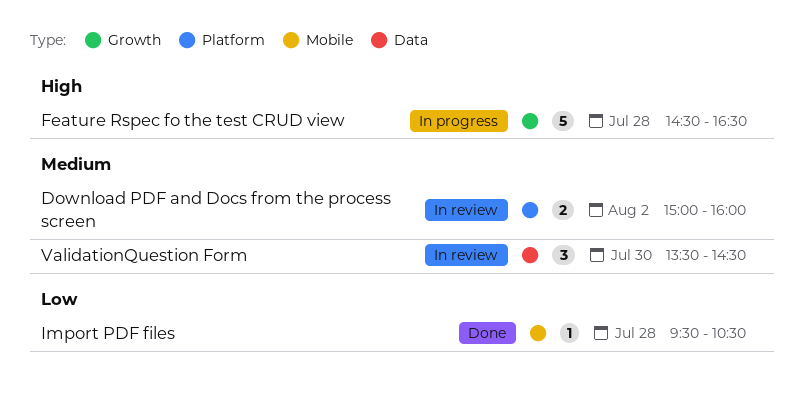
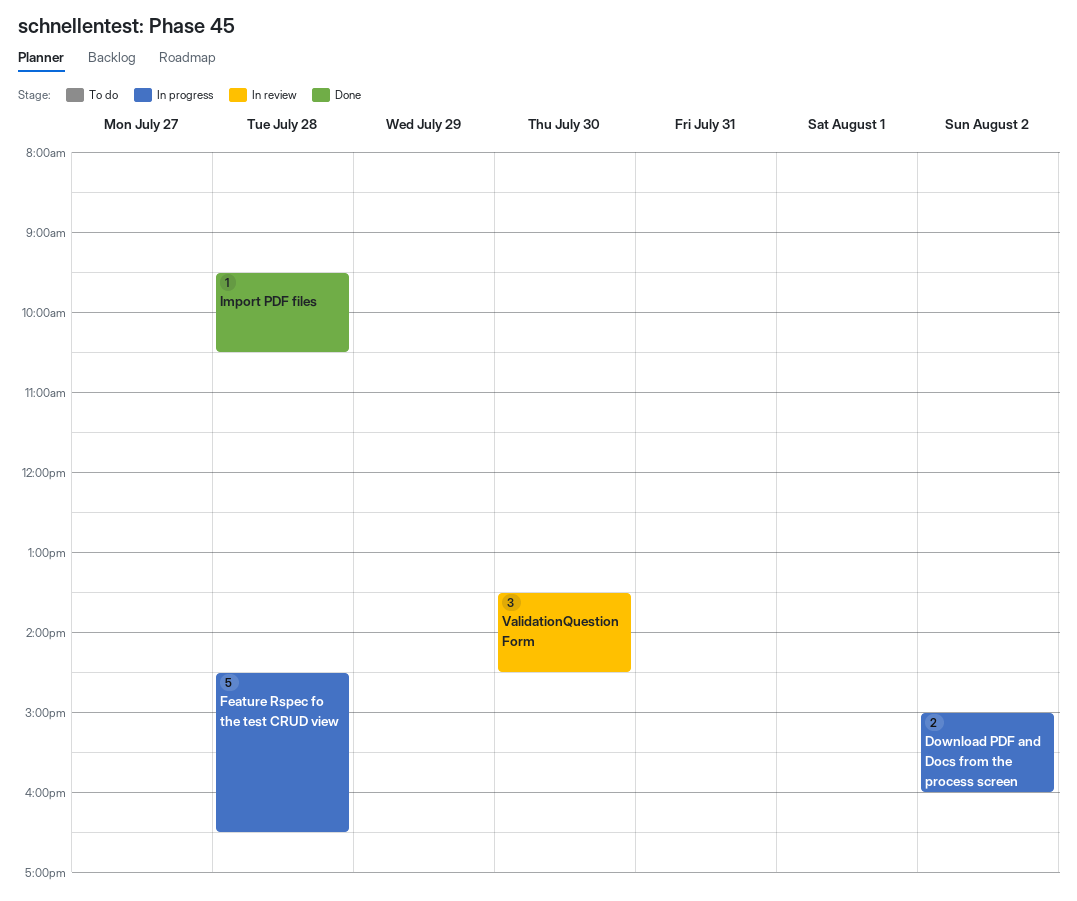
Download PDF and Docs from the process screen, status: In review -> In progress

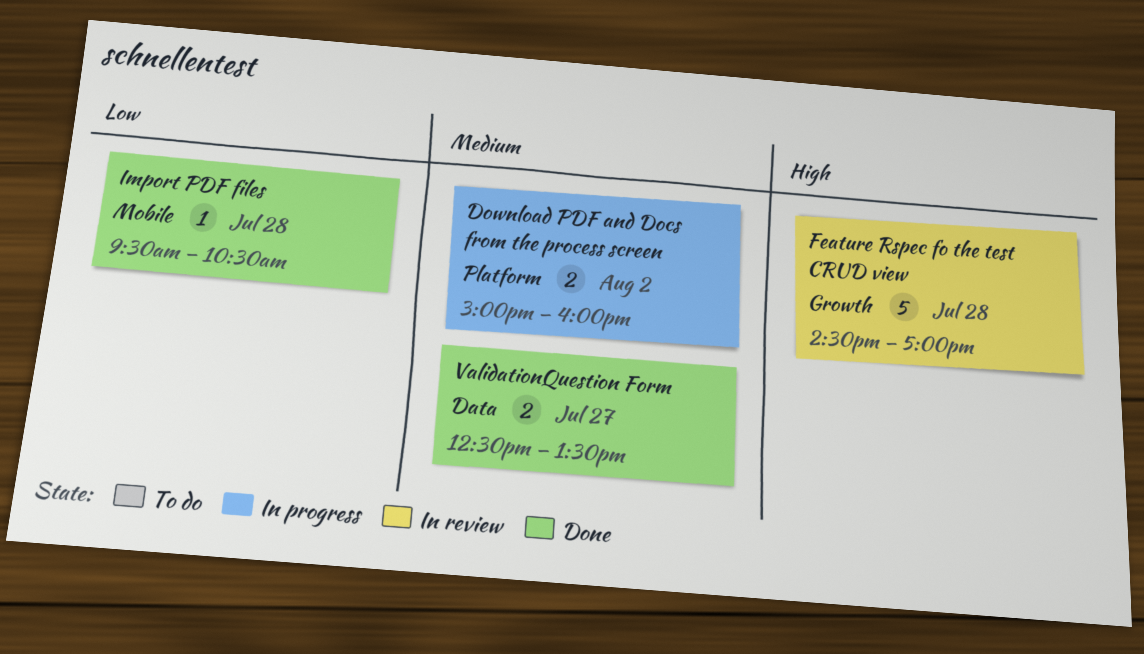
Feature Rspec fo the test CRUD view, status: In progress -> In review
Feature Rspec fo the test CRUD view, ends: 16:30 -> 17:00
ValidationQuestion Form, status: In review -> Done
ValidationQuestion Form, estimate: 3 -> 2
ValidationQuestion Form, day: Jul 30 -> Jul 27
ValidationQuestion Form, begins: 13:30 -> 12:30
ValidationQuestion Form, ends: 14:30 -> 13:30

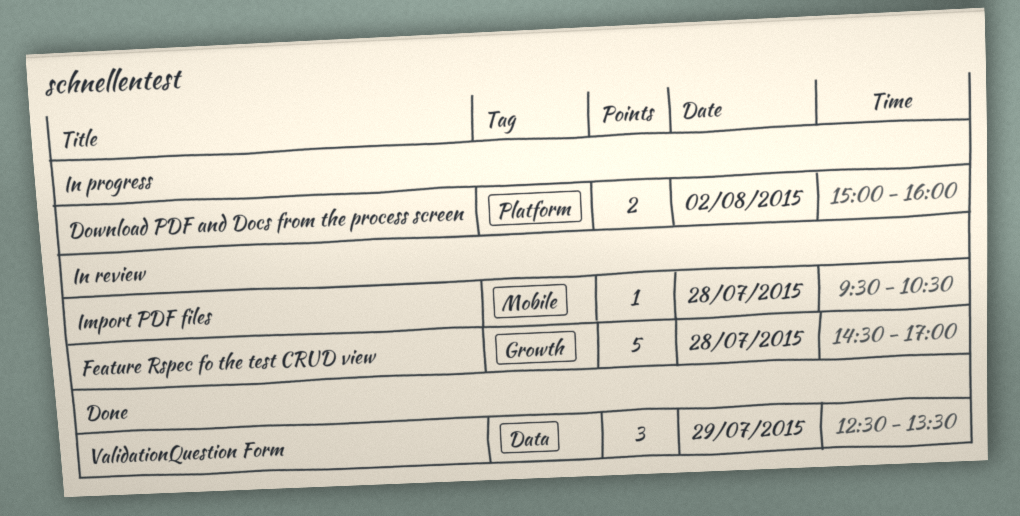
Import PDF files, status: Done -> In review
ValidationQuestion Form, estimate: 2 -> 3
ValidationQuestion Form, day: Jul 27 -> Jul 29

